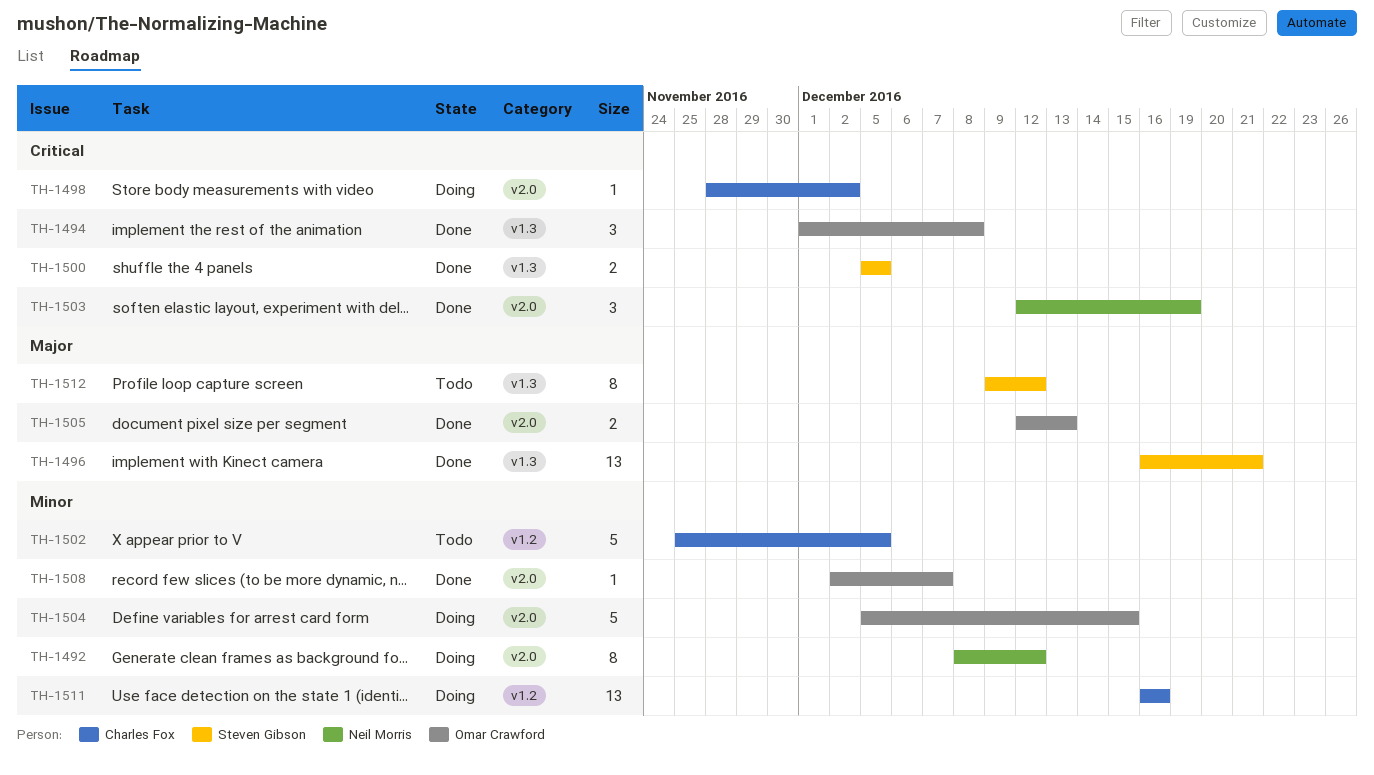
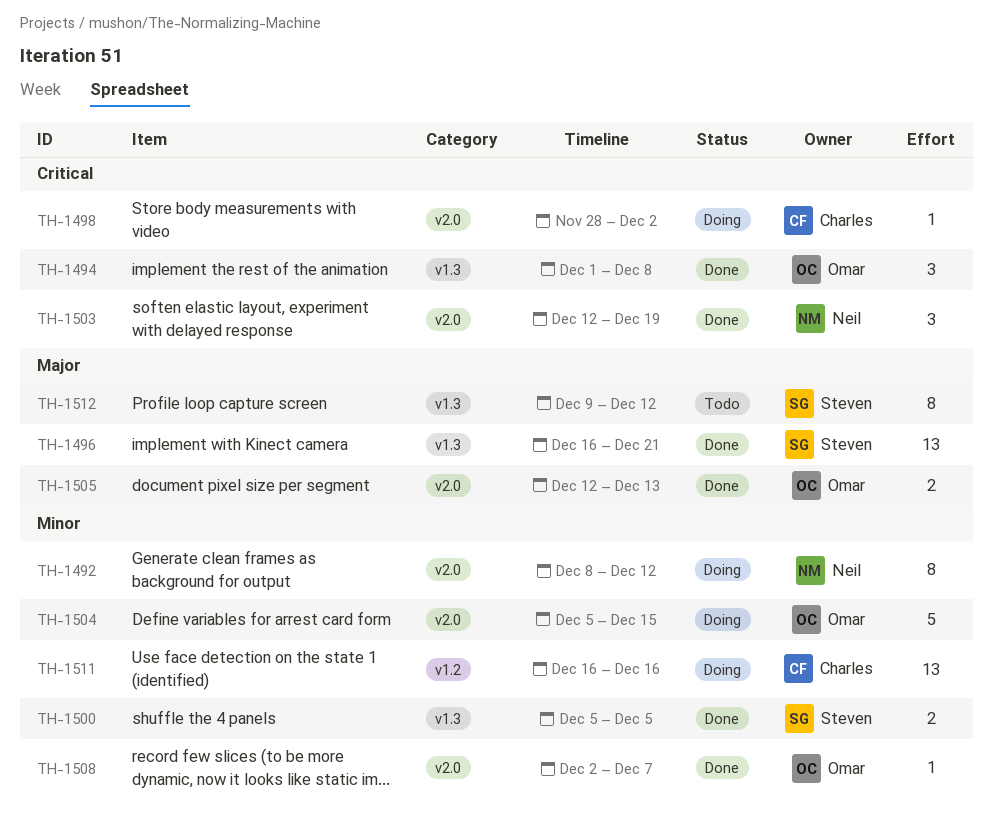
TH-1500, priority: Critical -> Minor
TH-1502: present -> none

